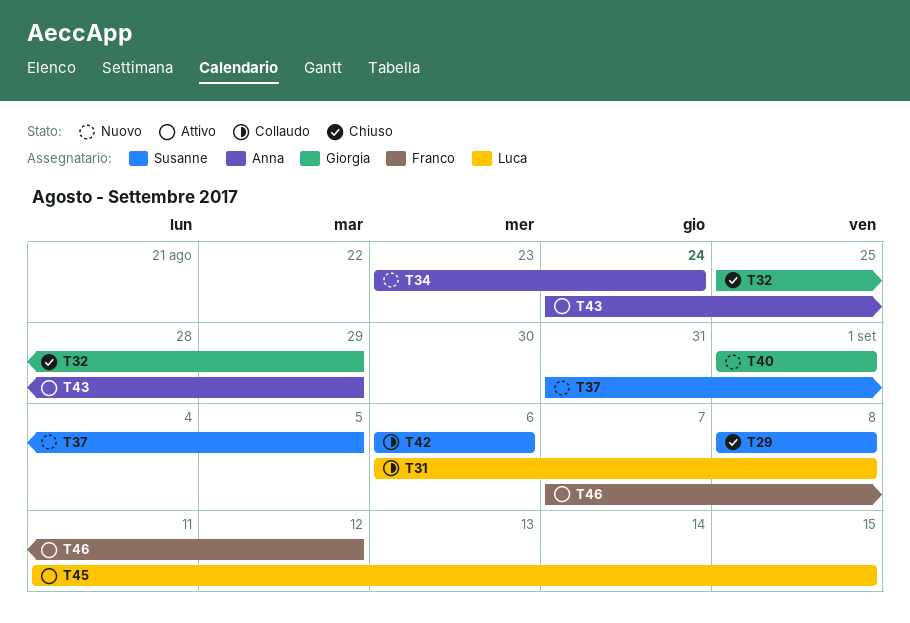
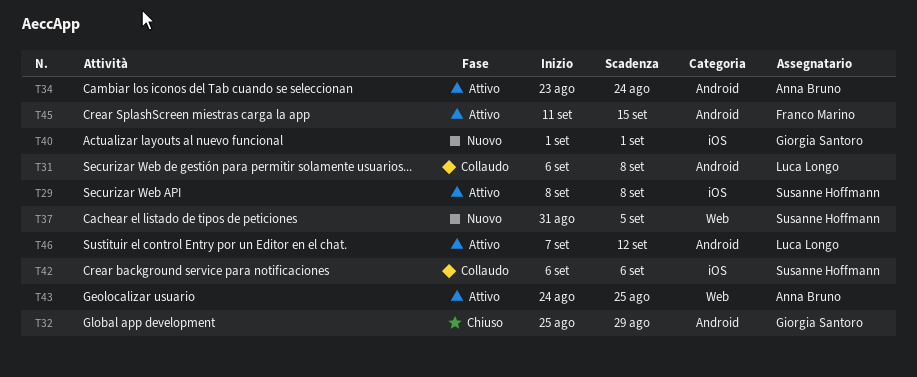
T29, status: Chiuso -> Attivo
T34, status: Nuovo -> Attivo
T43, due: Aug 29 -> Aug 25
T45, owner: Luca Longo -> Franco Marino
T46, owner: Franco Marino -> Luca Longo

